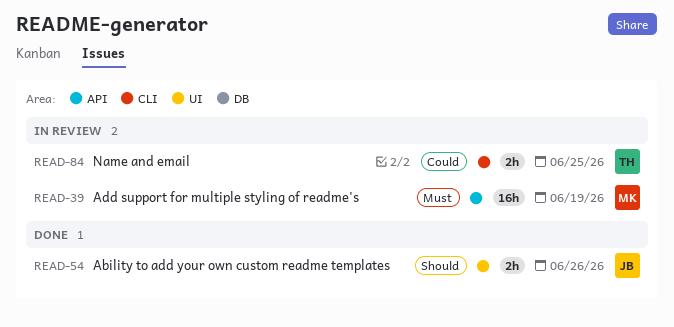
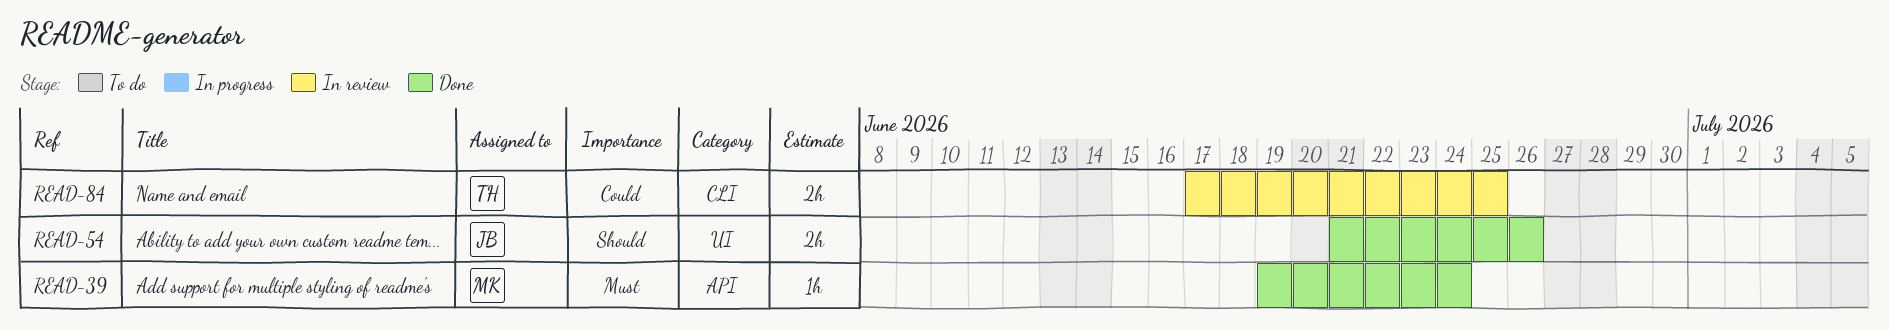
READ-39, status: In review -> Done
READ-39, estimate: 16h -> 1h
READ-39, due: Jun 19 -> Jun 24

